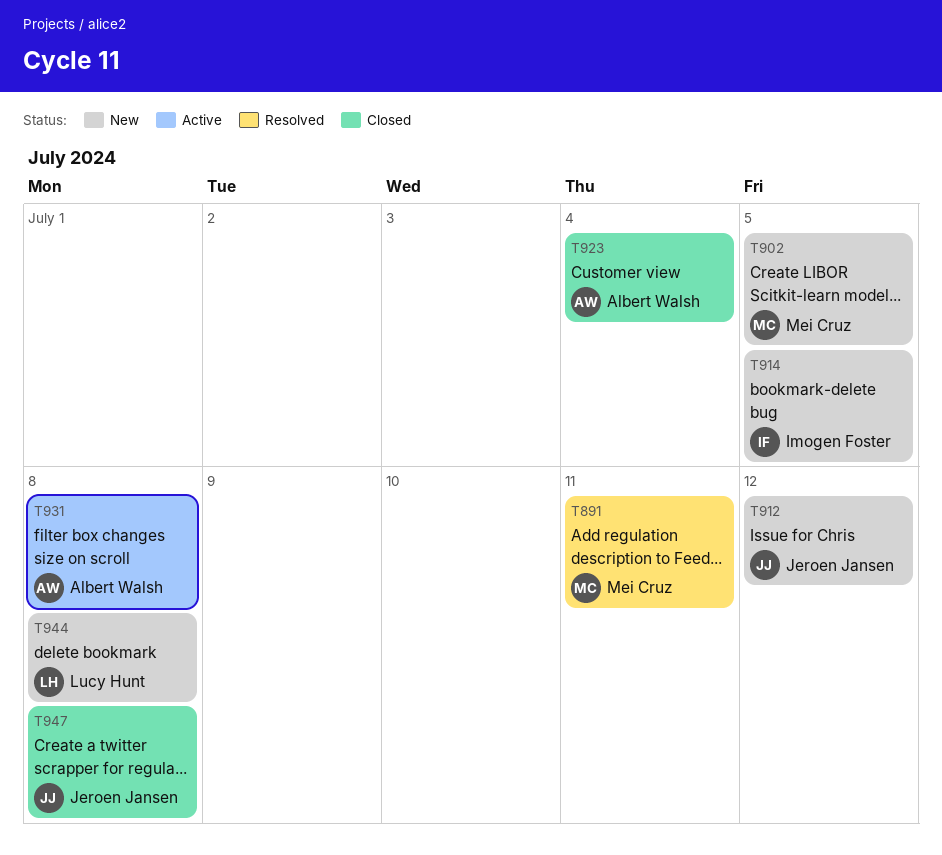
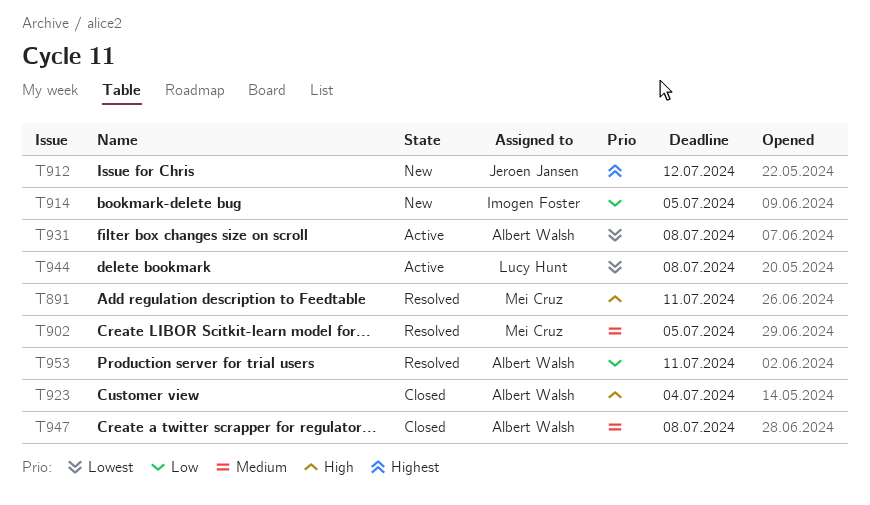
T902, status: New -> Resolved
T944, status: New -> Active
T947, owner: Jeroen Jansen -> Albert Walsh
T953: none -> present

